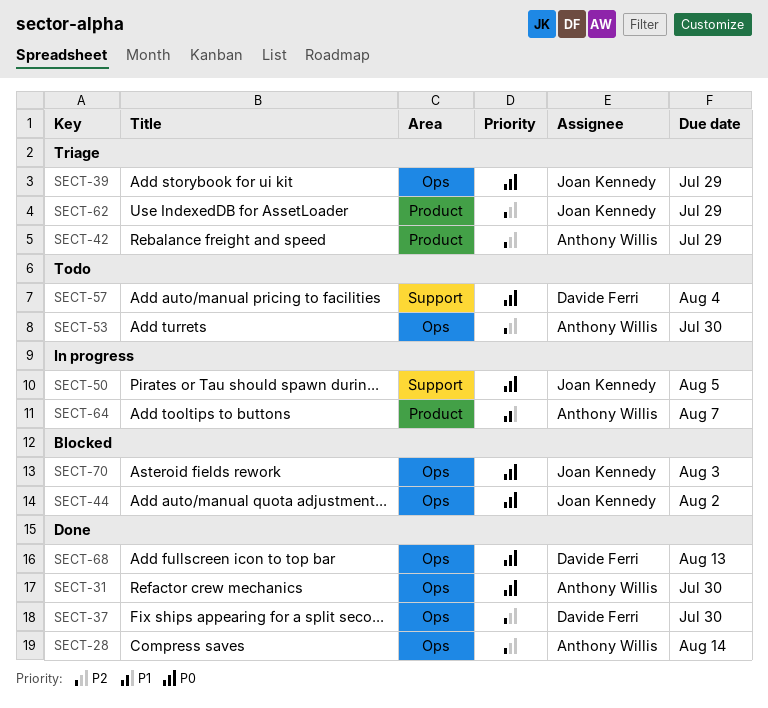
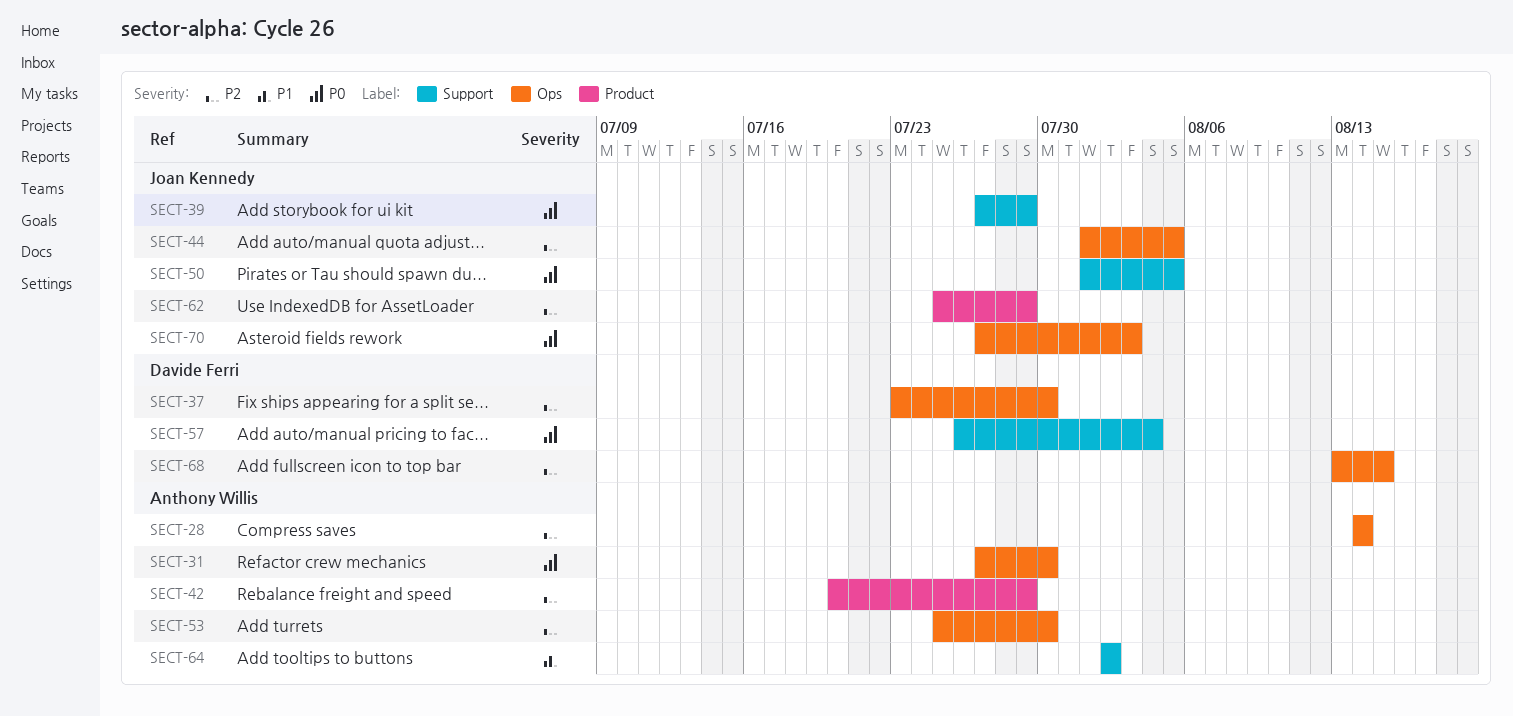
SECT-39, label: Ops -> Support
SECT-44, priority: P0 -> P2
SECT-44, due: Aug 2 -> Aug 5
SECT-64, label: Product -> Support
SECT-64, due: Aug 7 -> Aug 2
SECT-68, priority: P0 -> P2
SECT-68, due: Aug 13 -> Aug 15

